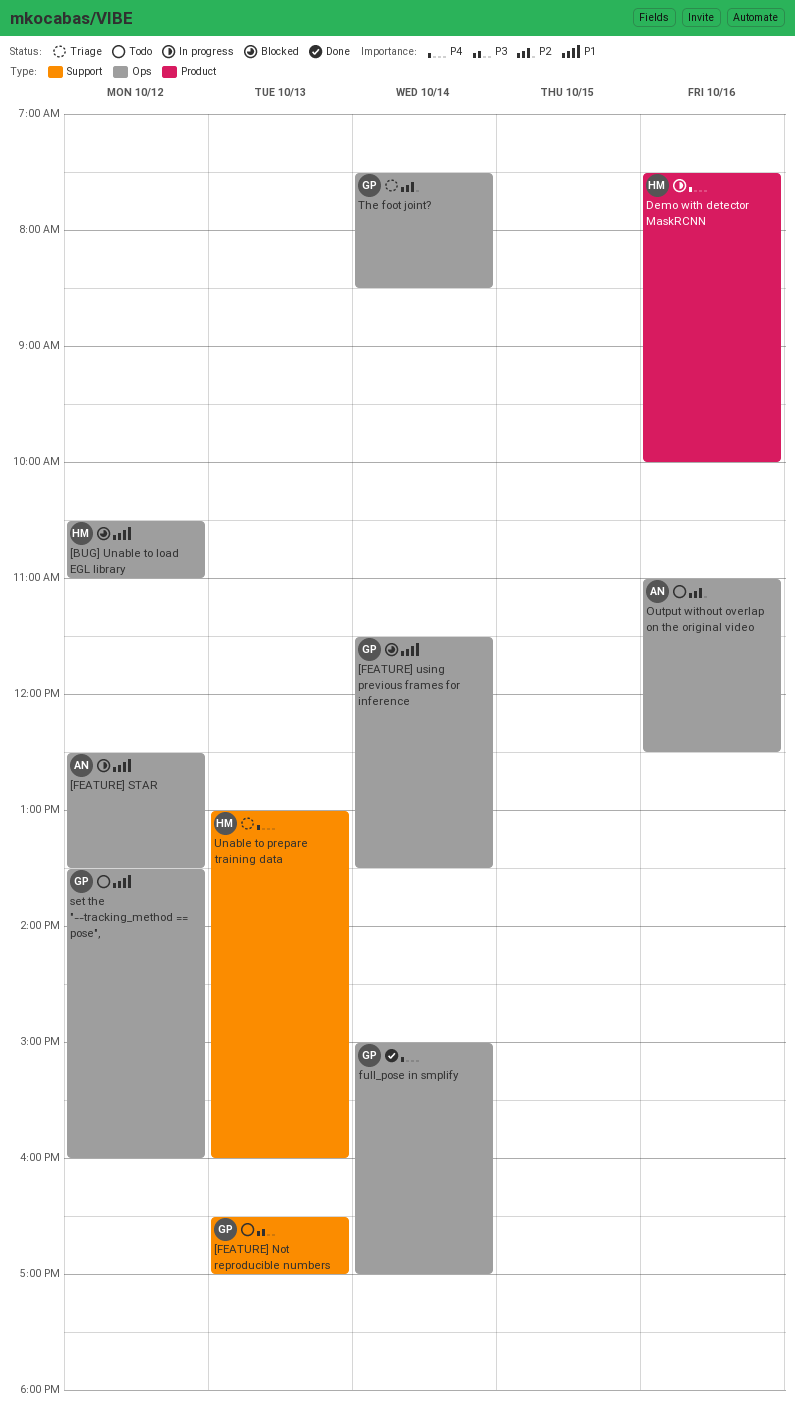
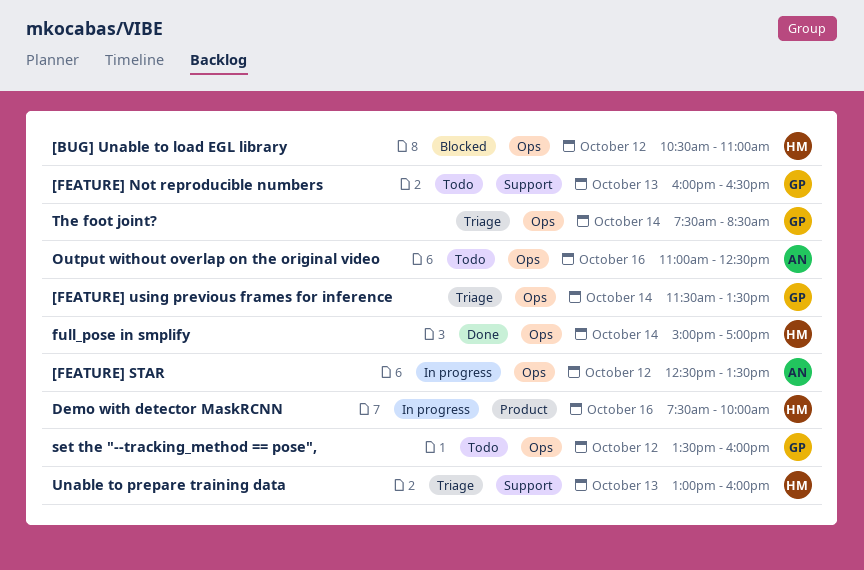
[FEATURE] Not reproducible numbers, begins: 16:30 -> 16:00
[FEATURE] Not reproducible numbers, ends: 17:00 -> 16:30
[FEATURE] using previous frames for inference, status: Blocked -> Triage
full_pose in smplify, owner: GP -> HM

